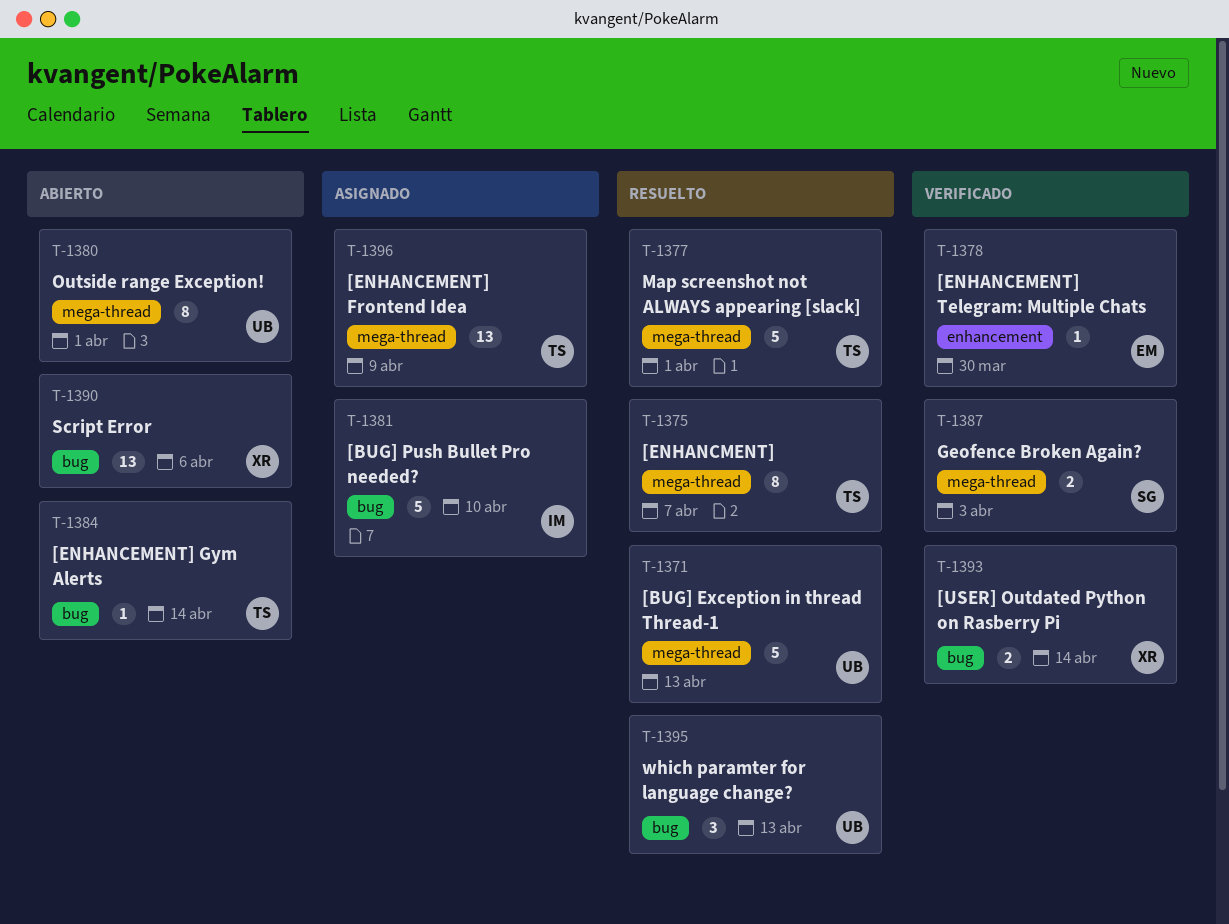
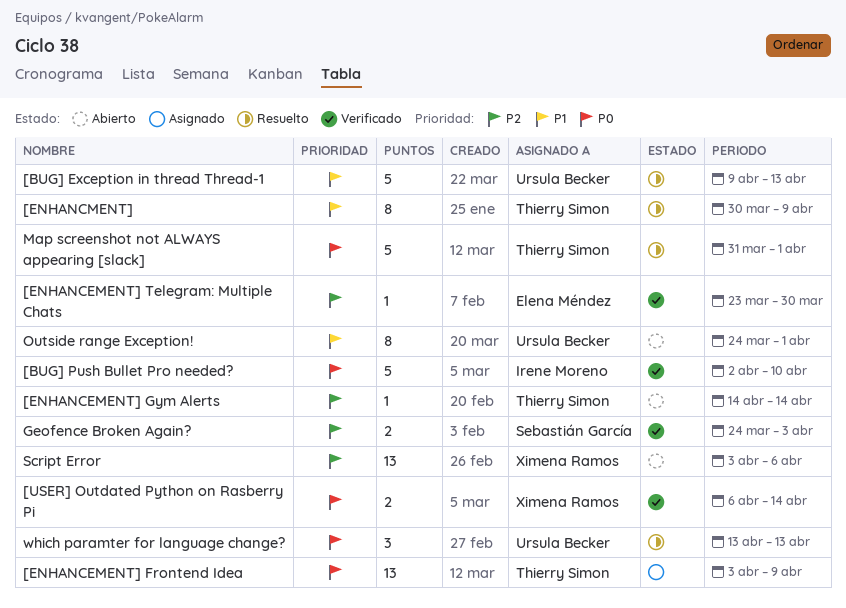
[BUG] Push Bullet Pro needed?, status: Asignado -> Verificado
[ENHANCMENT], due: Apr 7 -> Apr 9

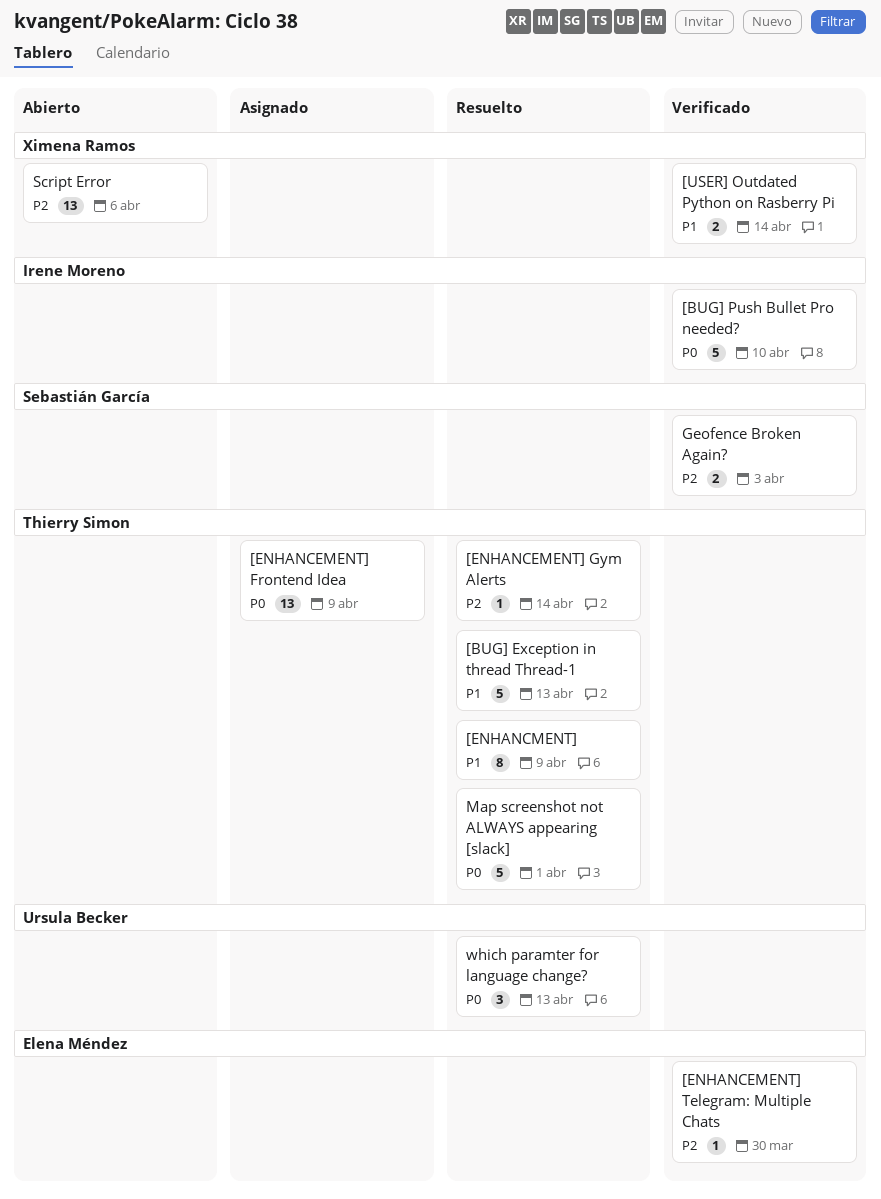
[BUG] Exception in thread Thread-1, owner: Ursula Becker -> Thierry Simon
[ENHANCEMENT] Gym Alerts, status: Abierto -> Resuelto
[USER] Outdated Python on Rasberry Pi, priority: P0 -> P1
Outside range Exception!: present -> none

